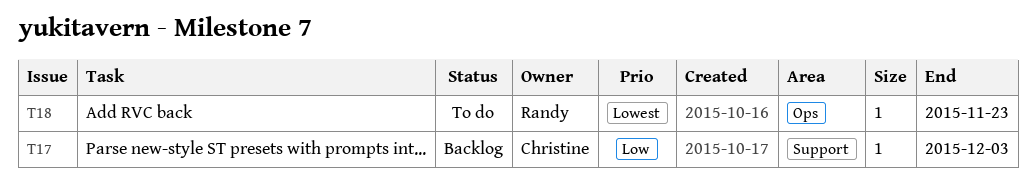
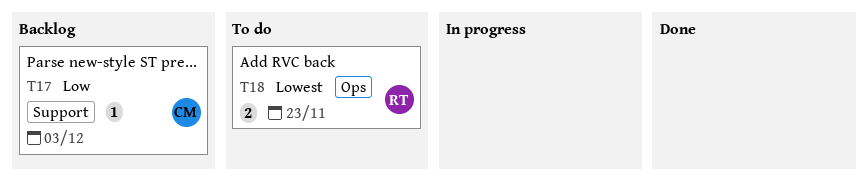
T18, estimate: 1 -> 2

